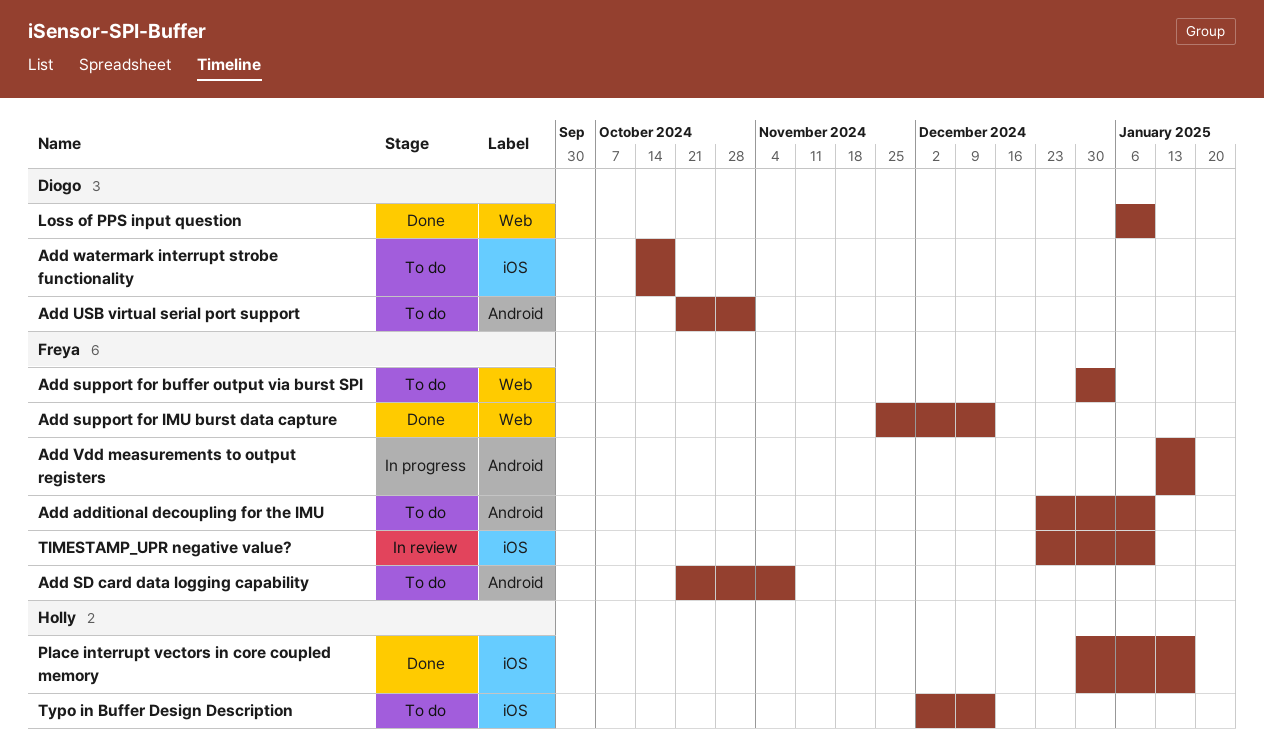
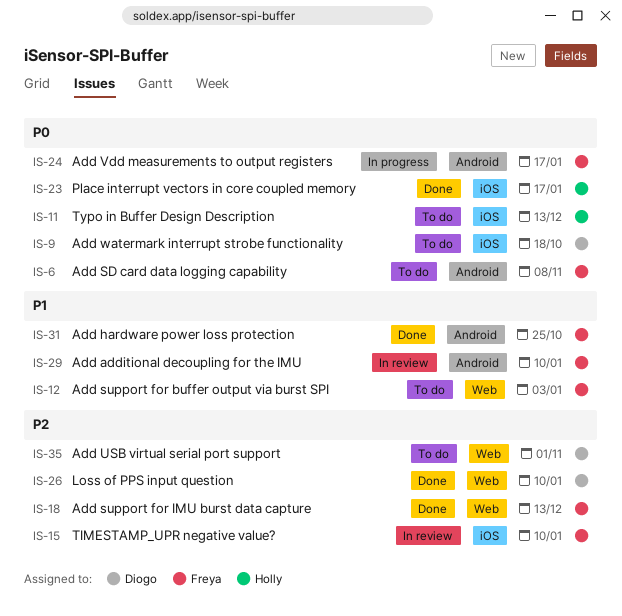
Add additional decoupling for the IMU, status: To do -> In review
Add hardware power loss protection: none -> present
Add USB virtual serial port support, label: Android -> Web

